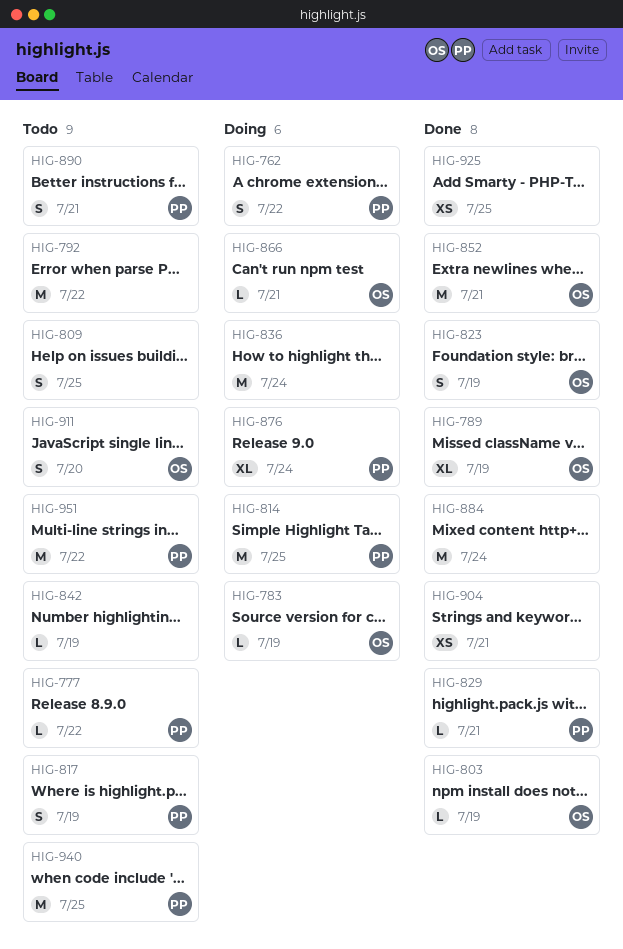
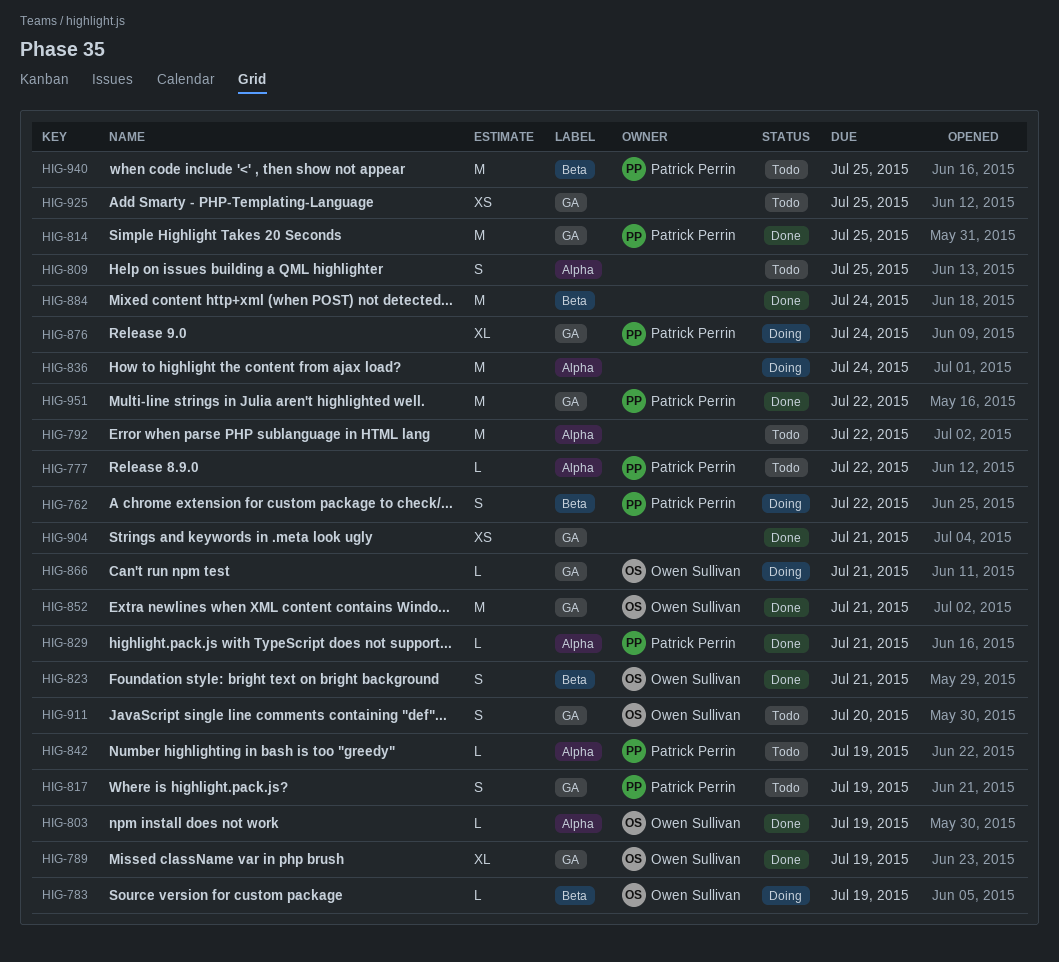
HIG-814, status: Doing -> Done
HIG-823, due: Jul 19 -> Jul 21
HIG-842, owner: none -> Patrick Perrin
HIG-890: present -> none
HIG-925, status: Done -> Todo
HIG-951, status: Todo -> Done

